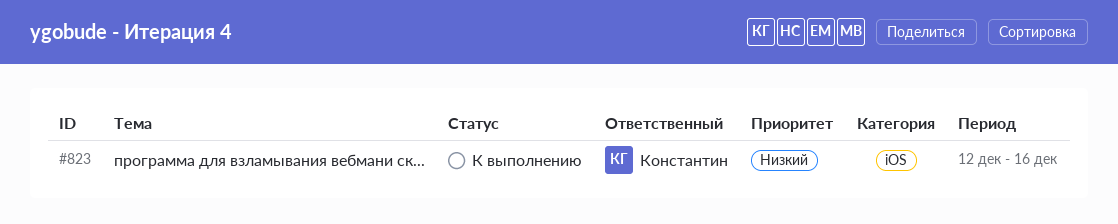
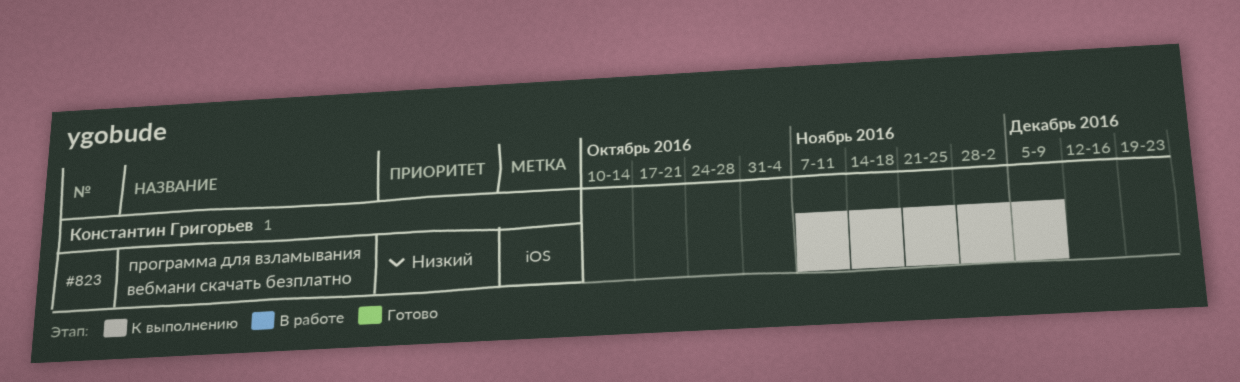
#823, start: Dec 12 -> Nov 7
#823, due: Dec 16 -> Dec 9

